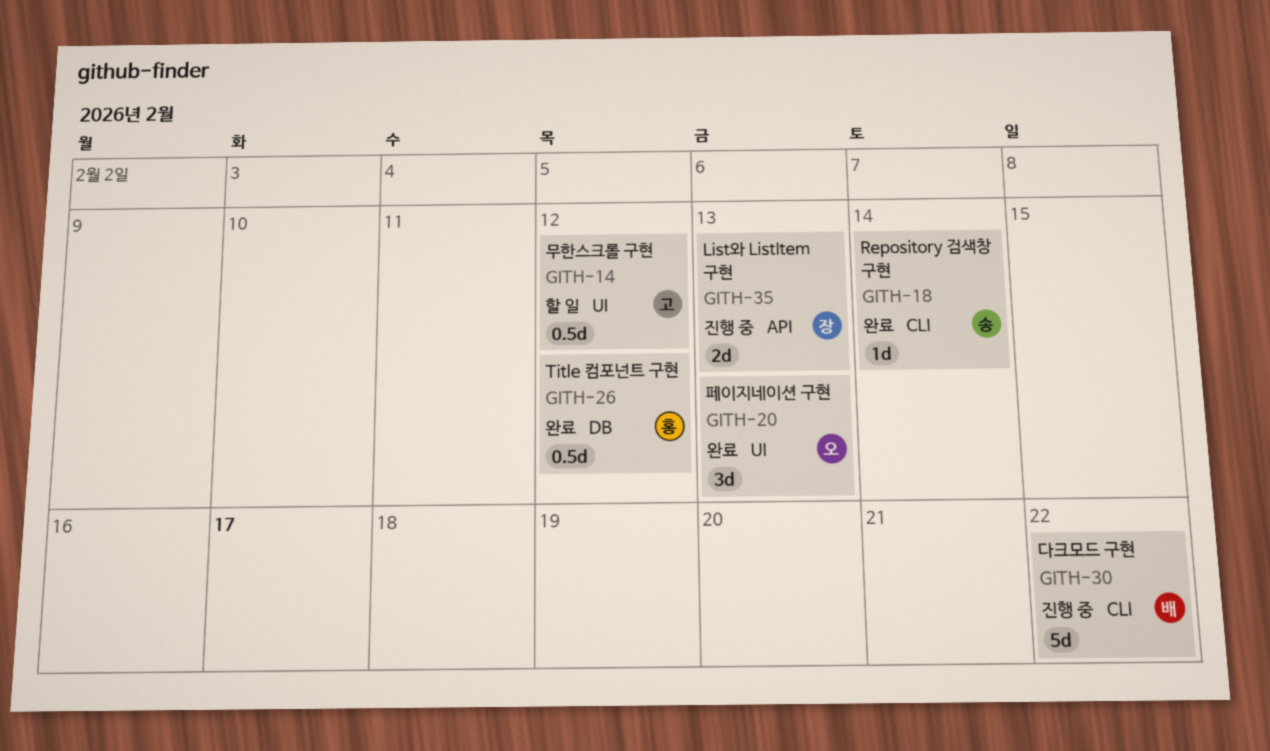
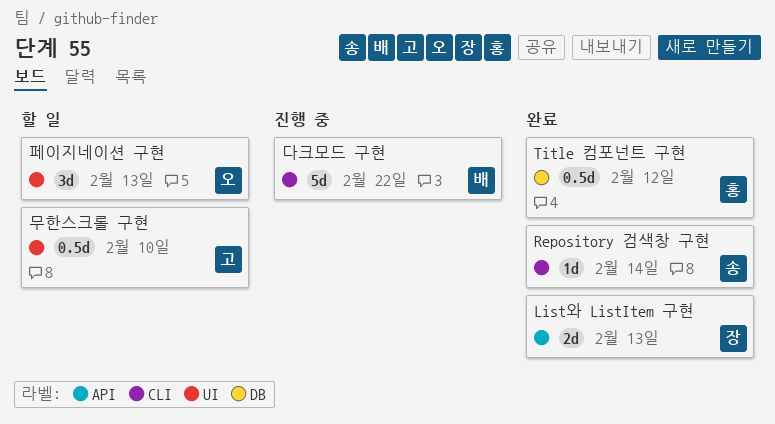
List와 ListItem 구현, status: 진행 중 -> 완료
무한스크롤 구현, due: Feb 12 -> Feb 10
페이지네이션 구현, status: 완료 -> 할 일

